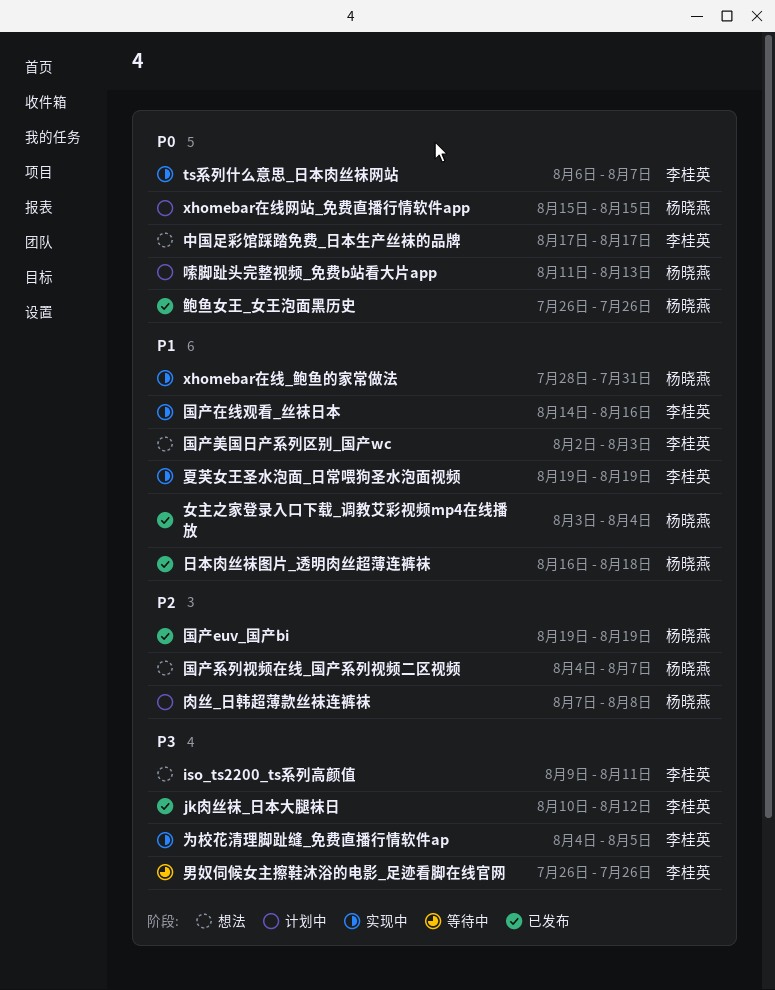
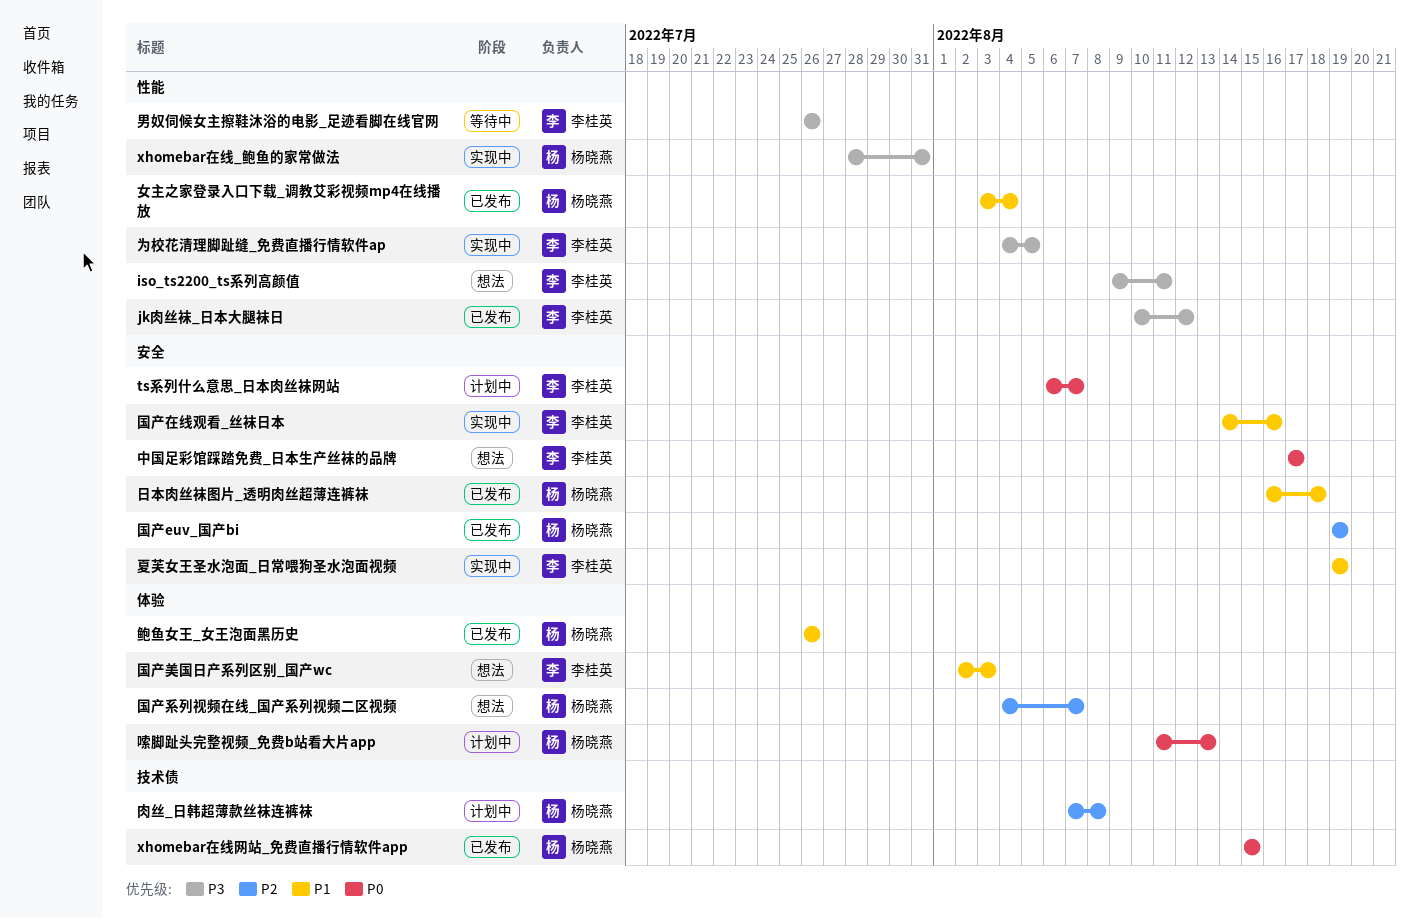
ts系列什么意思_日本肉丝袜网站, status: 实现中 -> 计划中
xhomebar在线_鲍鱼的家常做法, priority: P1 -> P3
xhomebar在线网站_免费直播行情软件app, status: 计划中 -> 已发布
鲍鱼女王_女王泡面黑历史, priority: P0 -> P1

